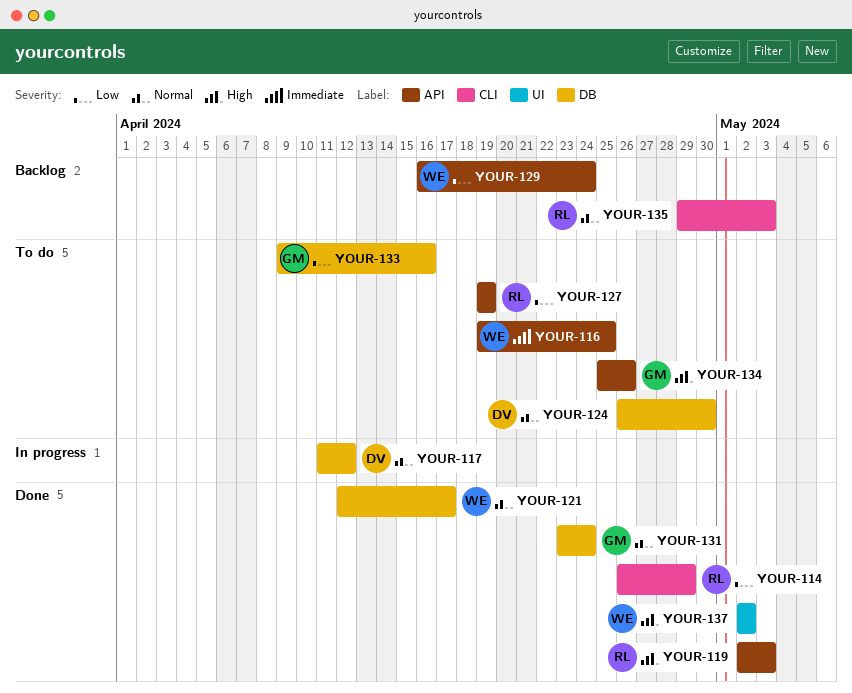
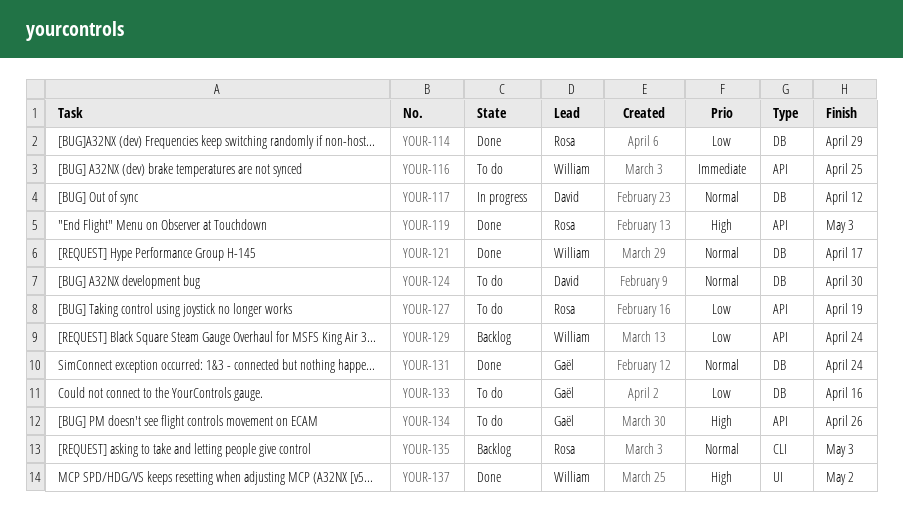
YOUR-114, label: CLI -> DB

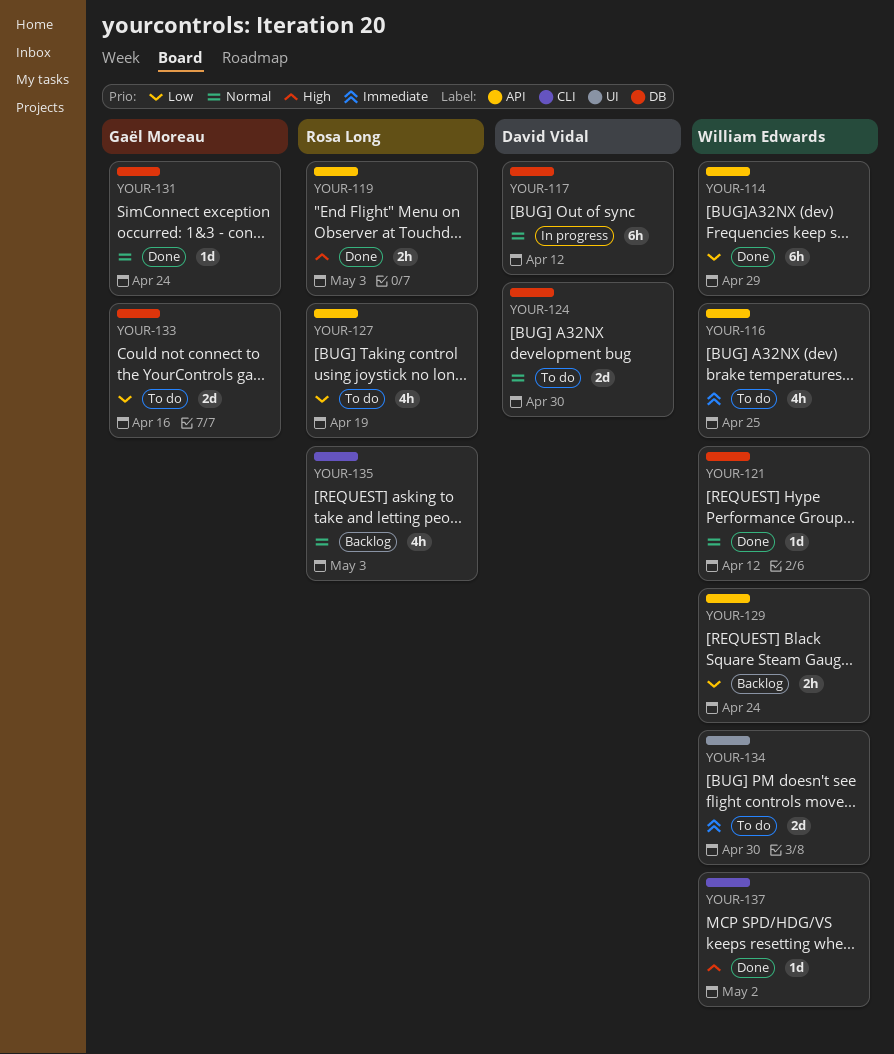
YOUR-114, owner: Rosa Long -> William Edwards
YOUR-114, label: DB -> API
YOUR-121, due: Apr 17 -> Apr 12
YOUR-134, owner: Gaël Moreau -> William Edwards
YOUR-134, priority: High -> Immediate
YOUR-134, label: API -> UI
YOUR-134, due: Apr 26 -> Apr 30
YOUR-137, label: UI -> CLI

